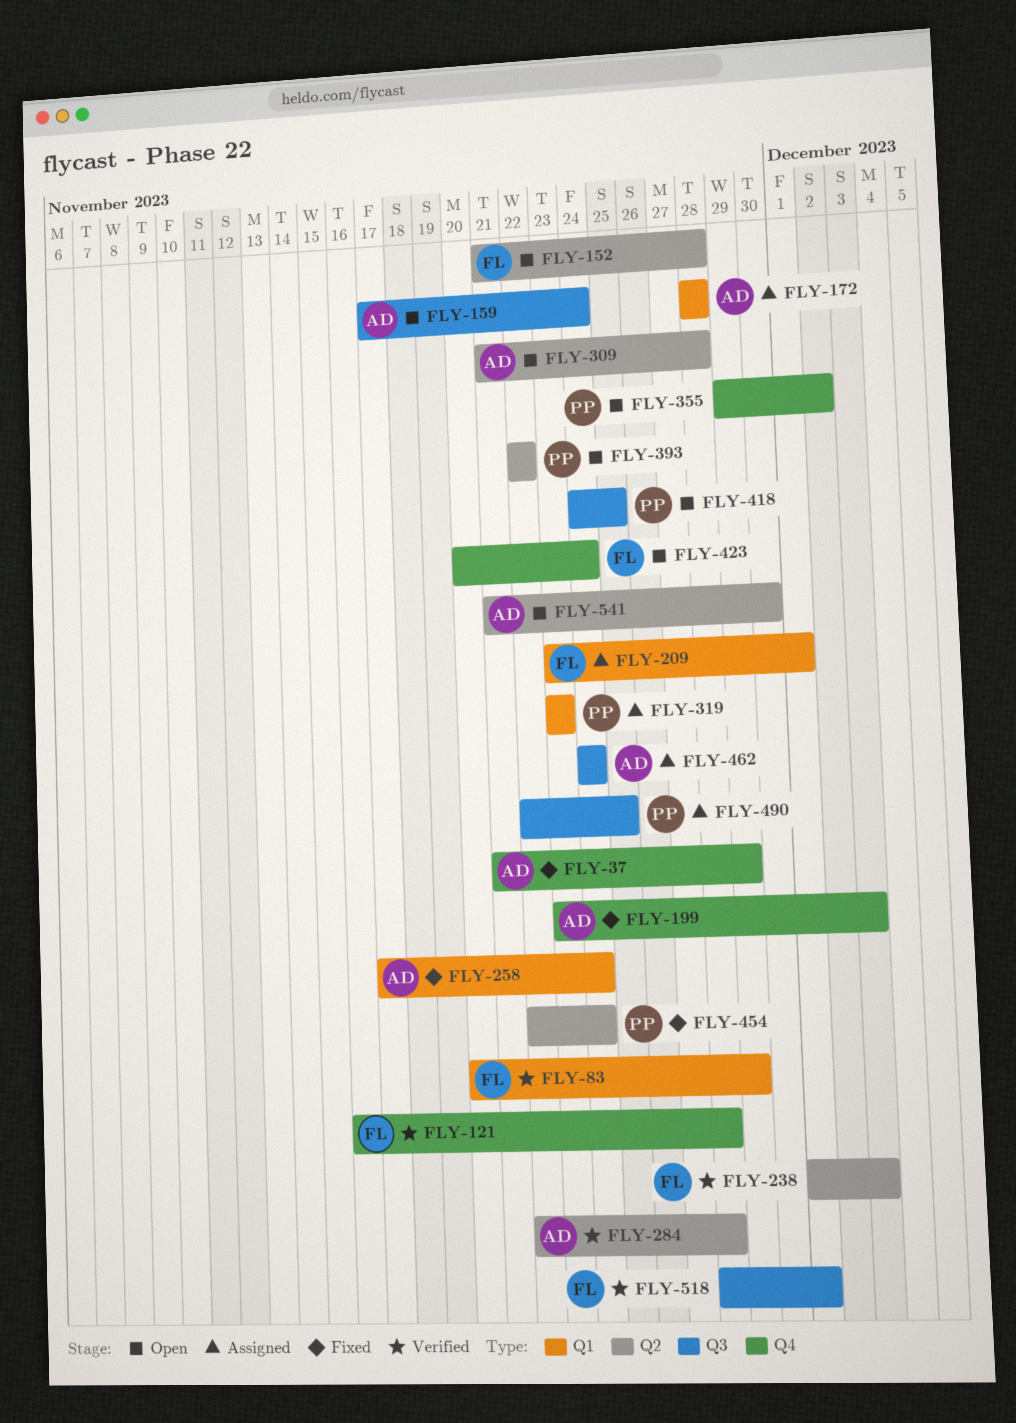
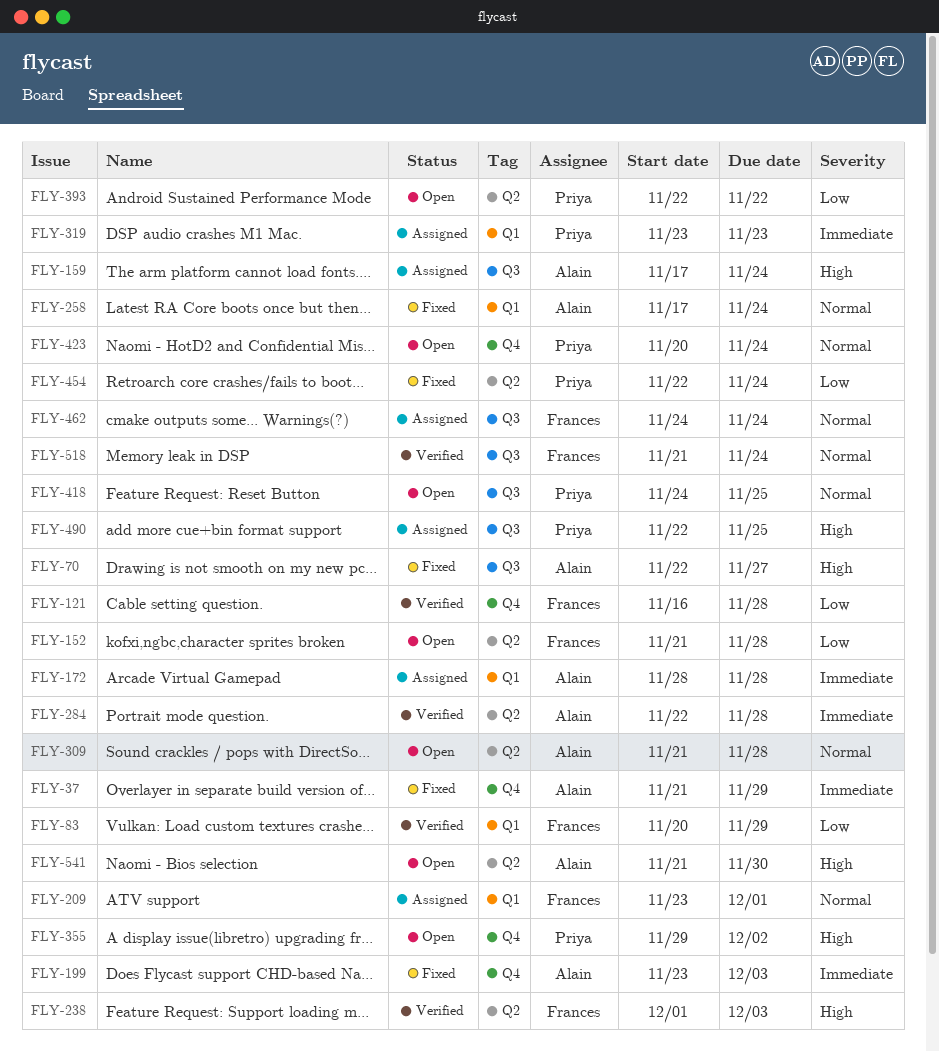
FLY-70: none -> present
FLY-159, status: Open -> Assigned
FLY-423, owner: Frances -> Priya
FLY-462, owner: Alain -> Frances
FLY-518, start: Nov 28 -> Nov 21
FLY-518, due: Dec 1 -> Nov 24

